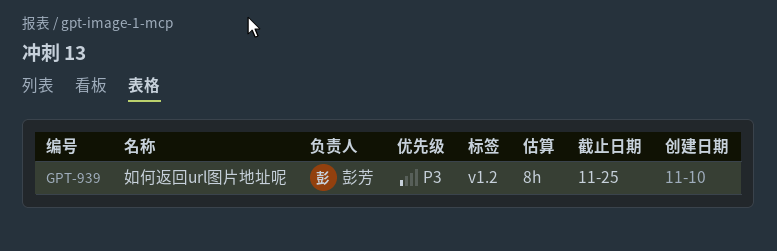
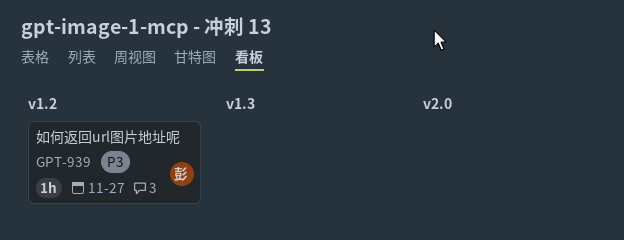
GPT-939, estimate: 8h -> 1h
GPT-939, due: Nov 25 -> Nov 27

